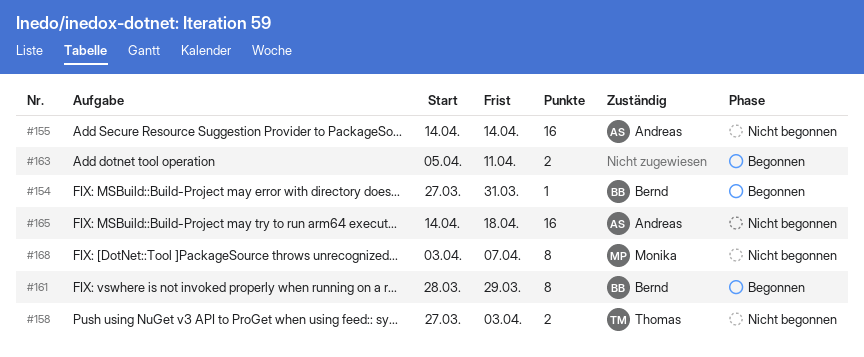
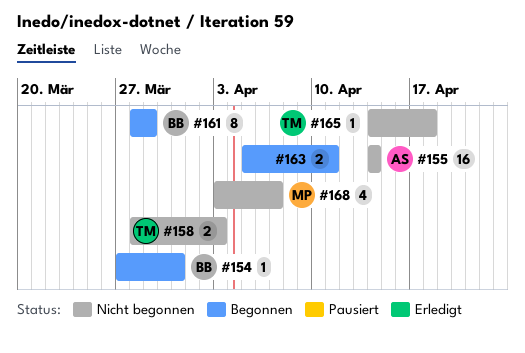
#158, start: Mar 27 -> Mar 28
#165, owner: Andreas -> Thomas
#165, estimate: 16 -> 1
#168, estimate: 8 -> 4

